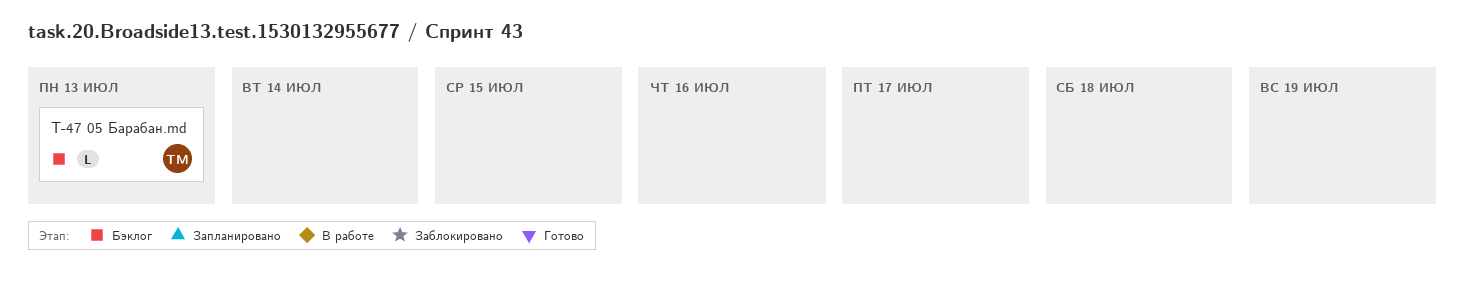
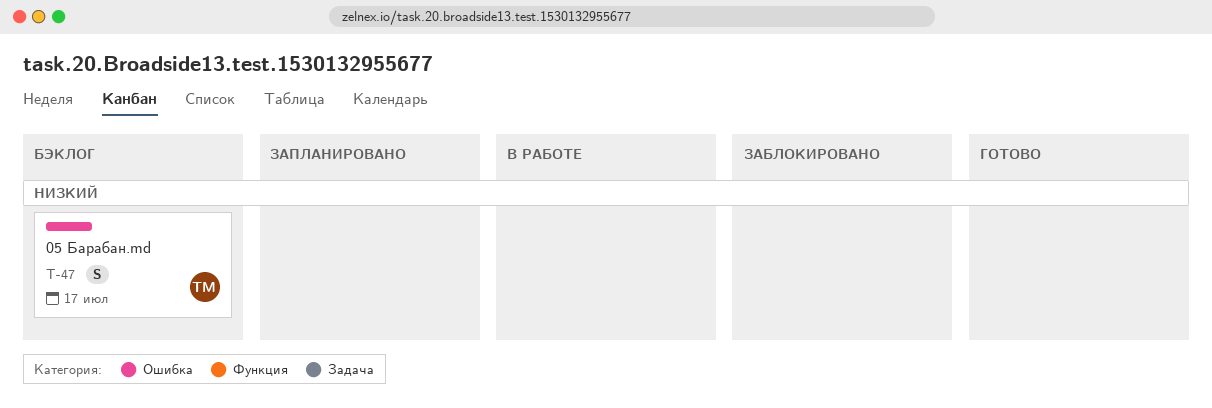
T-47, estimate: L -> S
T-47, due: Jul 13 -> Jul 17

